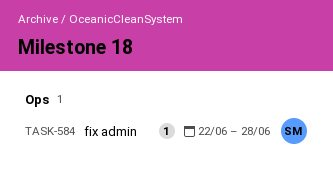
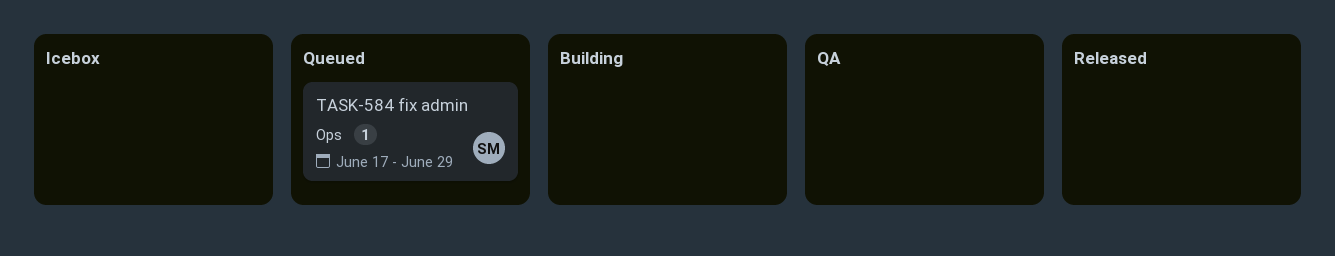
TASK-584, start: Jun 22 -> Jun 17
TASK-584, due: Jun 28 -> Jun 29

